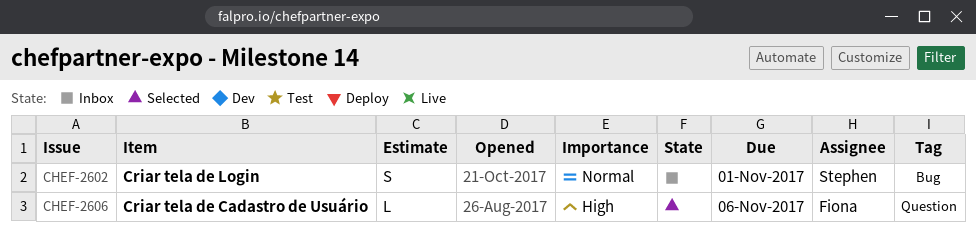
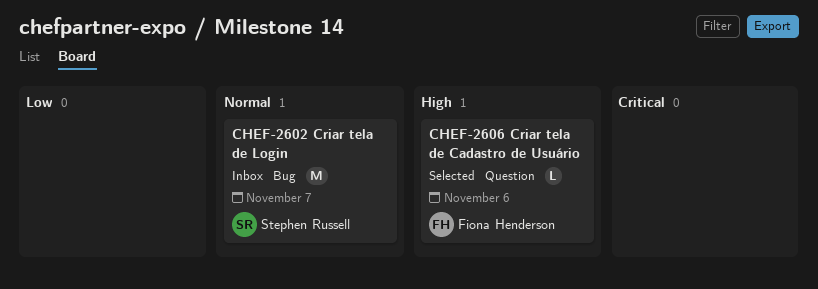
CHEF-2602, estimate: S -> M
CHEF-2602, due: Nov 1 -> Nov 7

